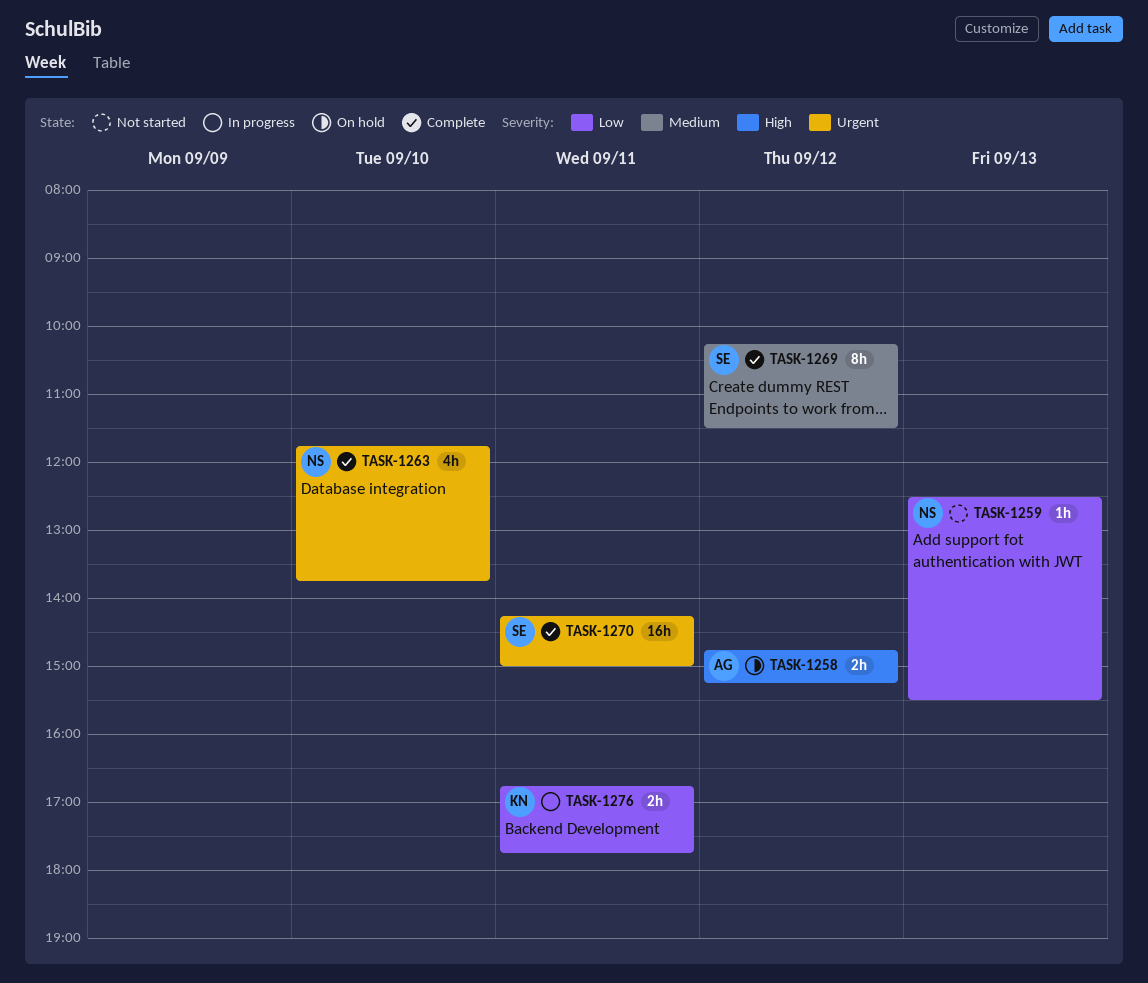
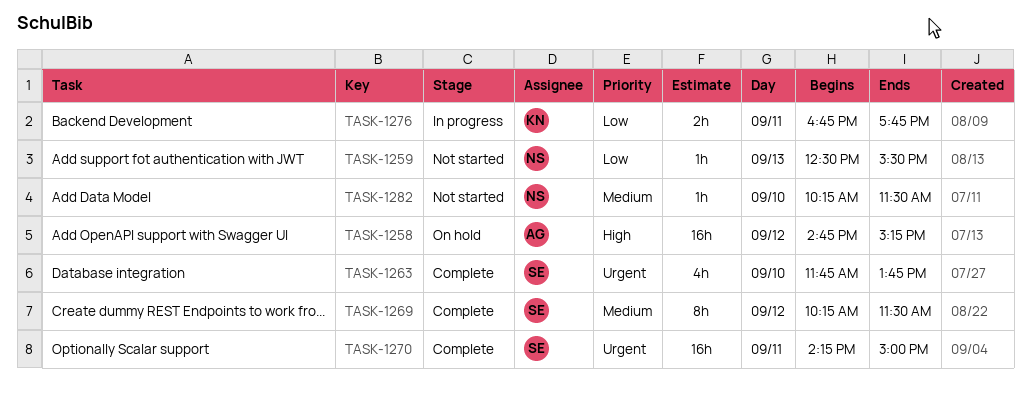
TASK-1258, estimate: 2h -> 16h
TASK-1263, owner: NS -> SE
TASK-1282: none -> present

